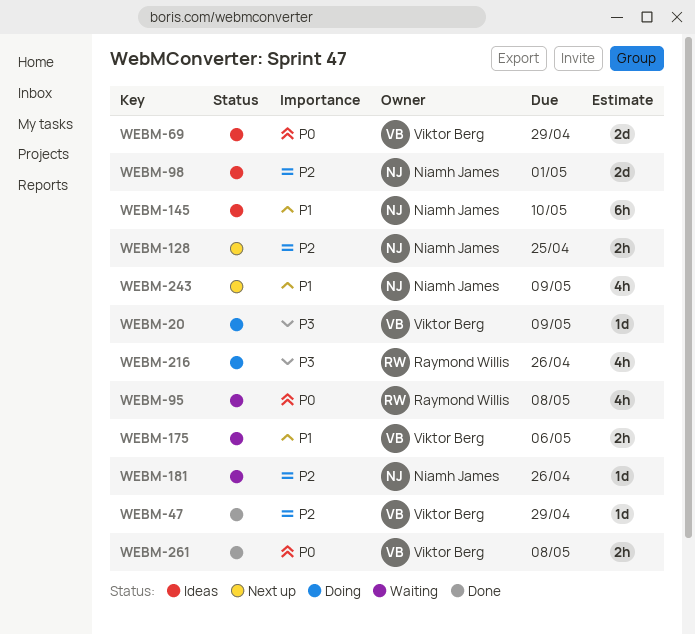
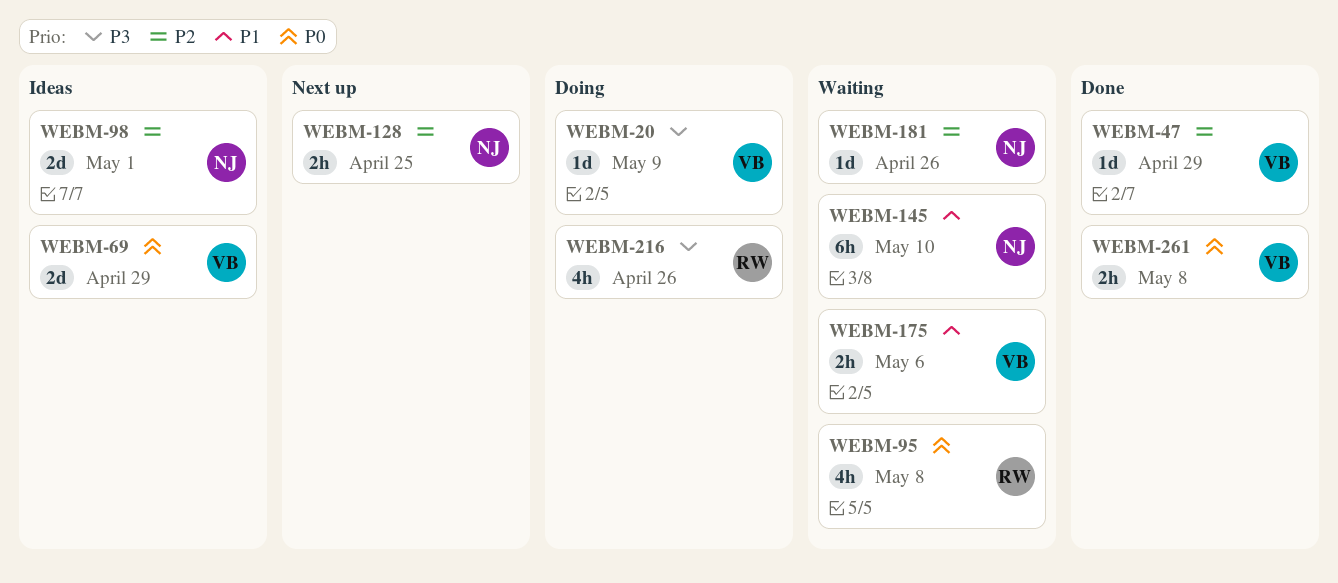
WEBM-145, status: Ideas -> Waiting
WEBM-243: present -> none

